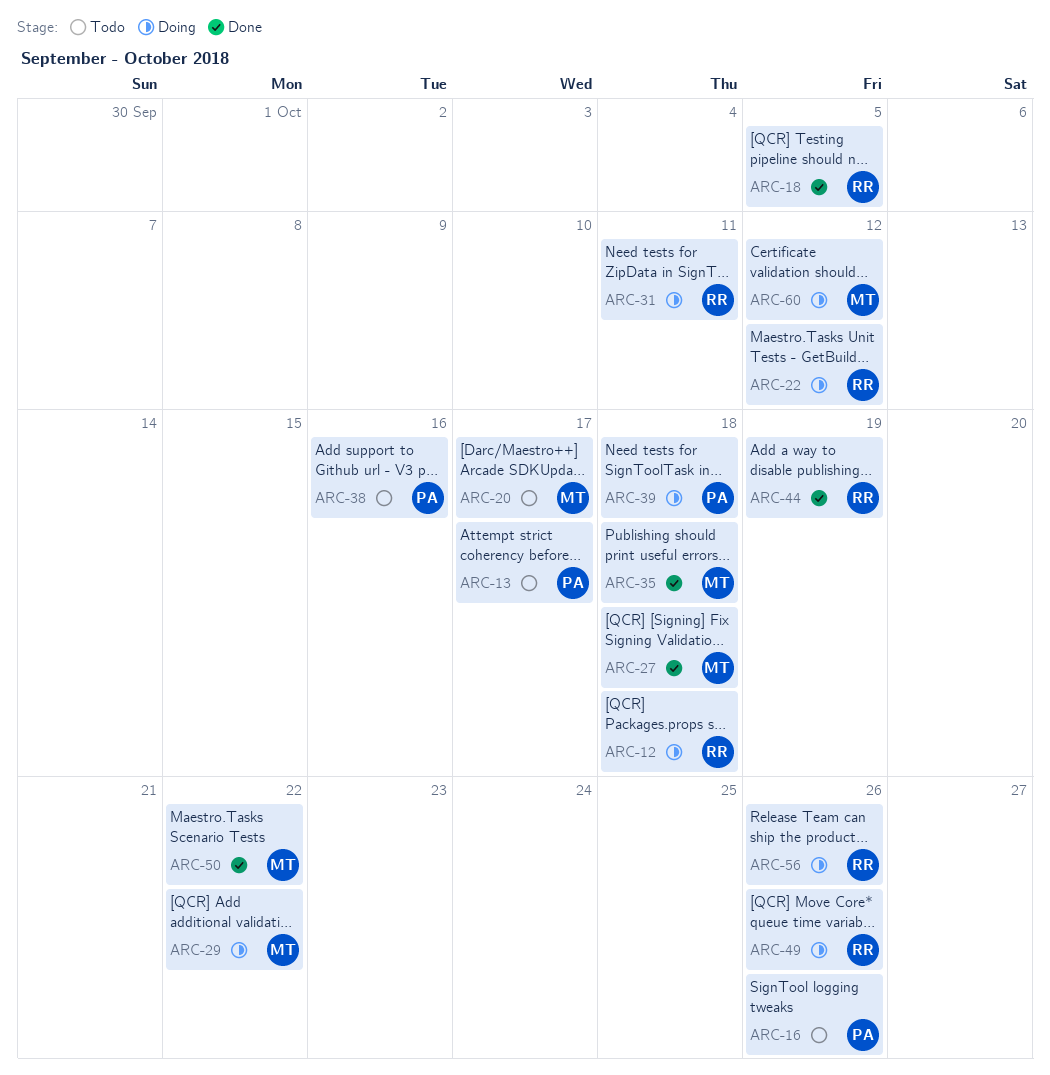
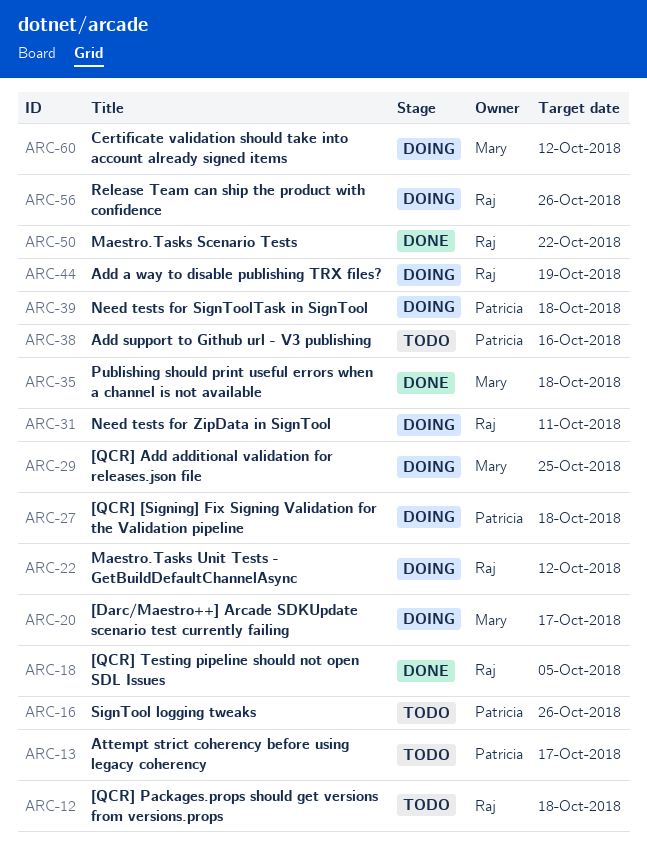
ARC-12, status: Doing -> Todo
ARC-20, status: Todo -> Doing
ARC-27, status: Done -> Doing
ARC-27, owner: Mary -> Patricia
ARC-29, due: Oct 22 -> Oct 25
ARC-44, status: Done -> Doing
ARC-49: present -> none
ARC-50, owner: Mary -> Raj

